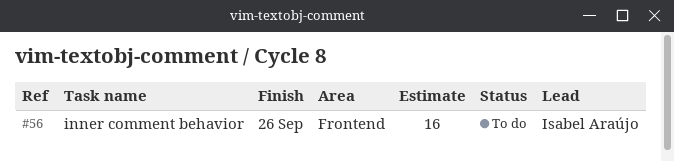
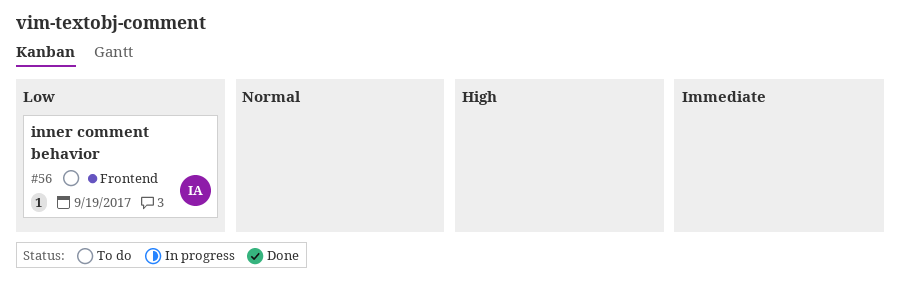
#56, estimate: 16 -> 1
#56, due: Sep 26 -> Sep 19

